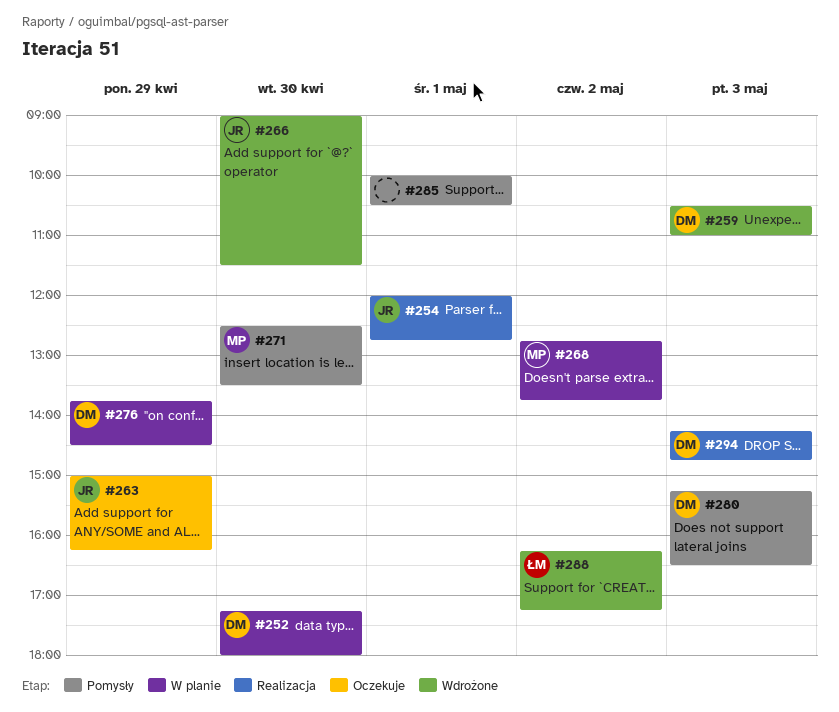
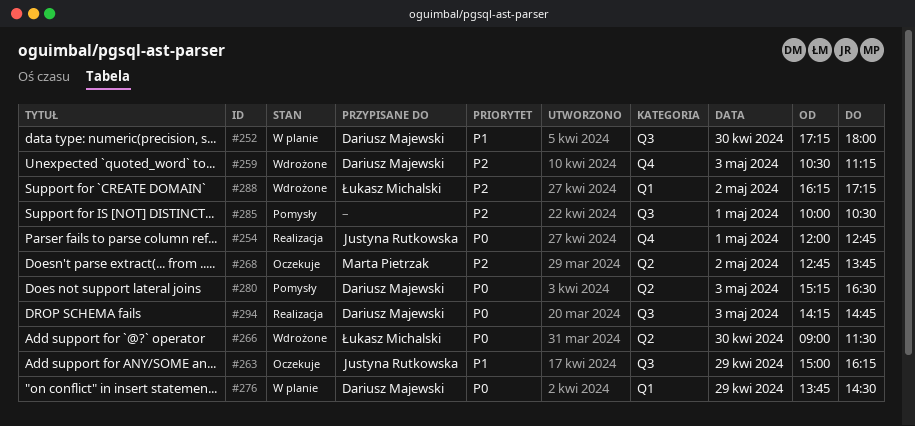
#259, ends: 11:00 -> 11:15
#266, owner: Justyna Rutkowska -> Łukasz Michalski
#268, status: W planie -> Oczekuje
#271: present -> none

